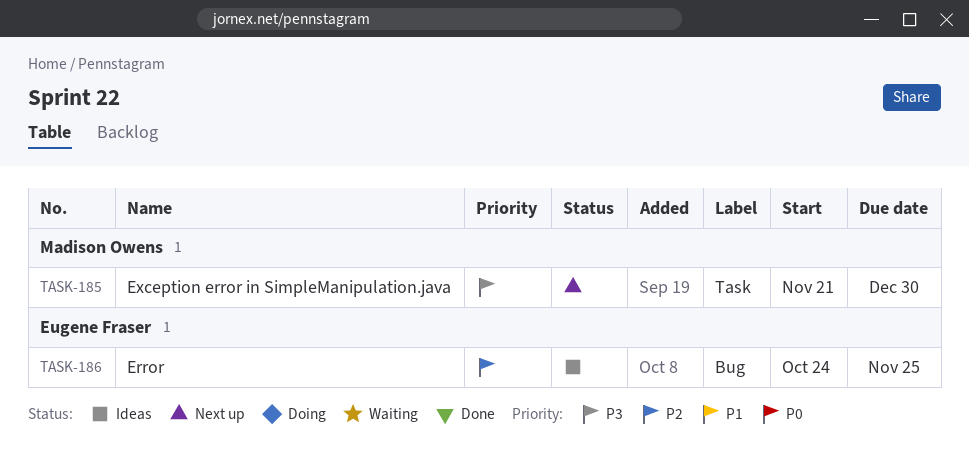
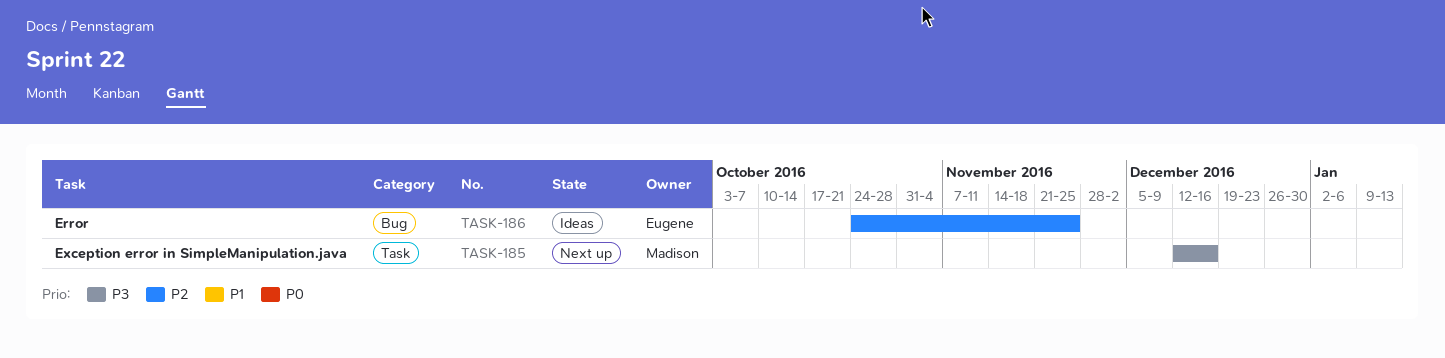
TASK-185, start: Nov 21 -> Dec 12
TASK-185, due: Dec 30 -> Dec 16

